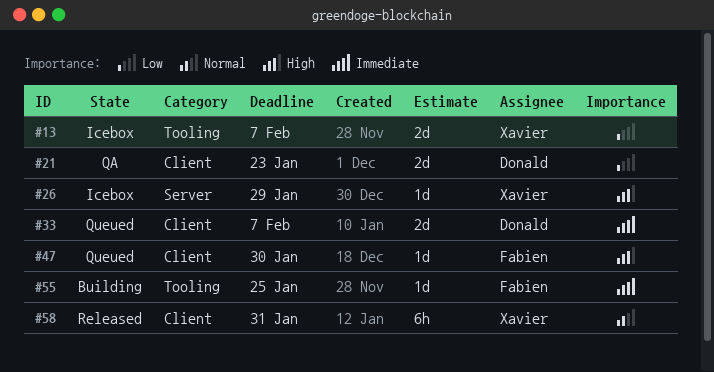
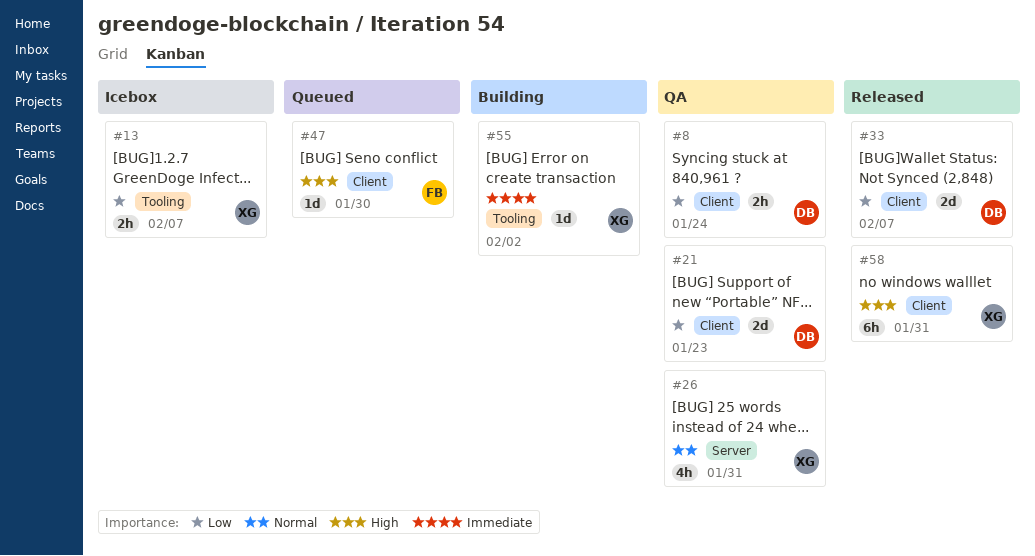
#8: none -> present
#13, estimate: 2d -> 2h
#26, status: Icebox -> QA
#26, priority: High -> Normal
#26, estimate: 1d -> 4h
#26, due: Jan 29 -> Jan 31
#33, status: Queued -> Released
#33, priority: Immediate -> Low
#55, owner: Fabien -> Xavier
#55, due: Jan 25 -> Feb 2
#58, priority: Normal -> High

